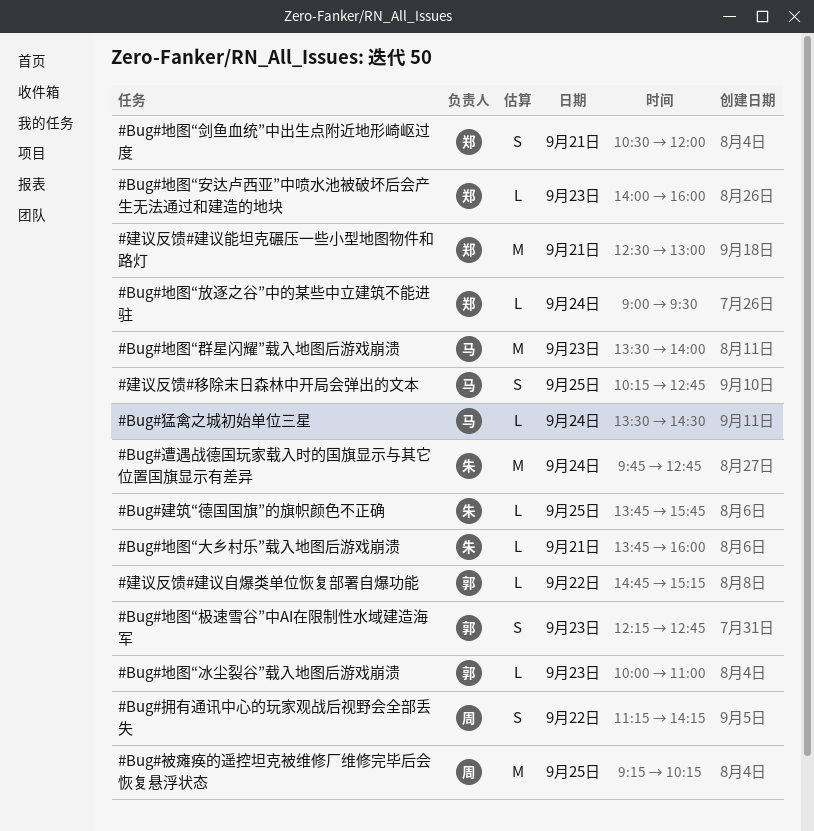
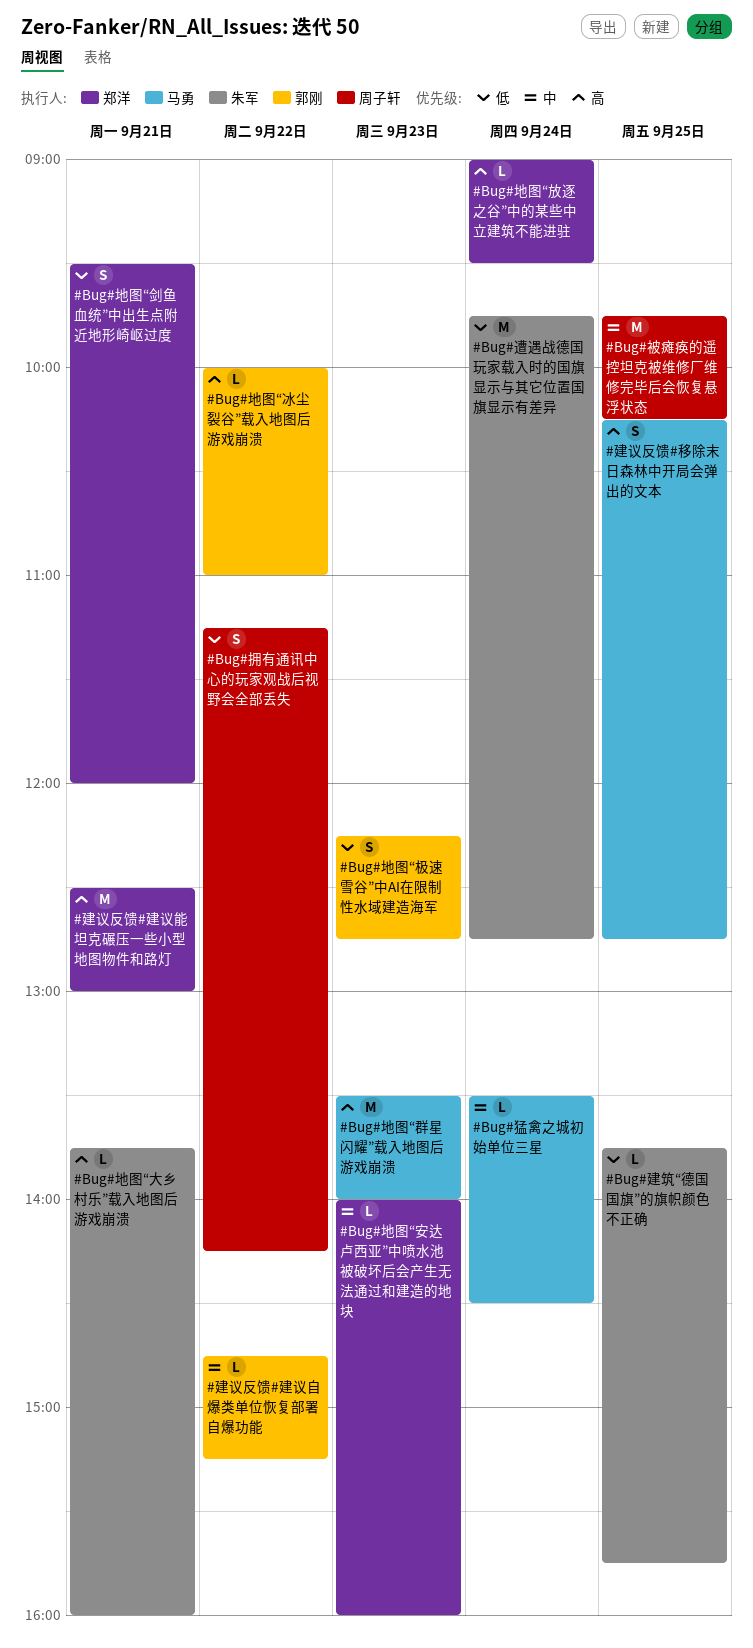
#Bug#地图“冰尘裂谷”载入地图后游戏崩溃, day: Sep 23 -> Sep 22
#Bug#地图“剑鱼血统”中出生点附近地形崎岖过度, begins: 10:30 -> 09:30
#Bug#被瘫痪的遥控坦克被维修厂维修完毕后会恢复悬浮状态, begins: 09:15 -> 09:45

